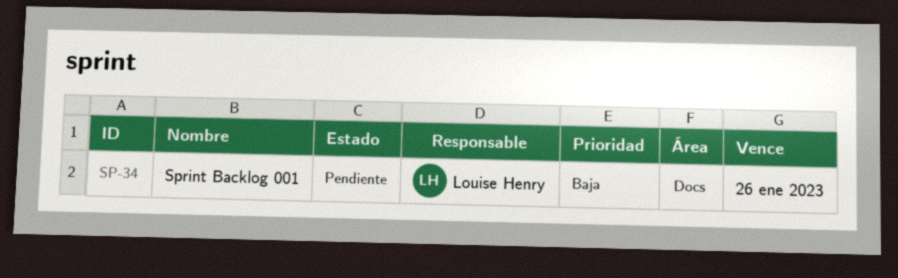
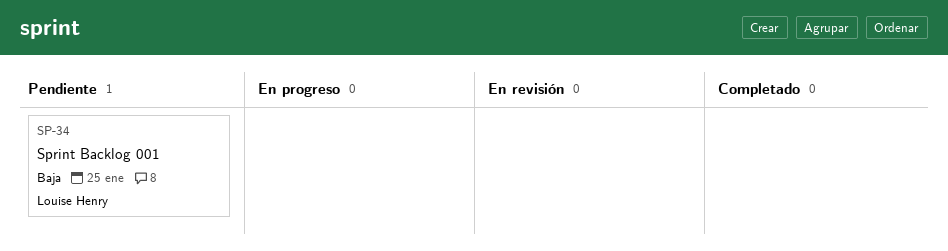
SP-34, due: Jan 26 -> Jan 25

